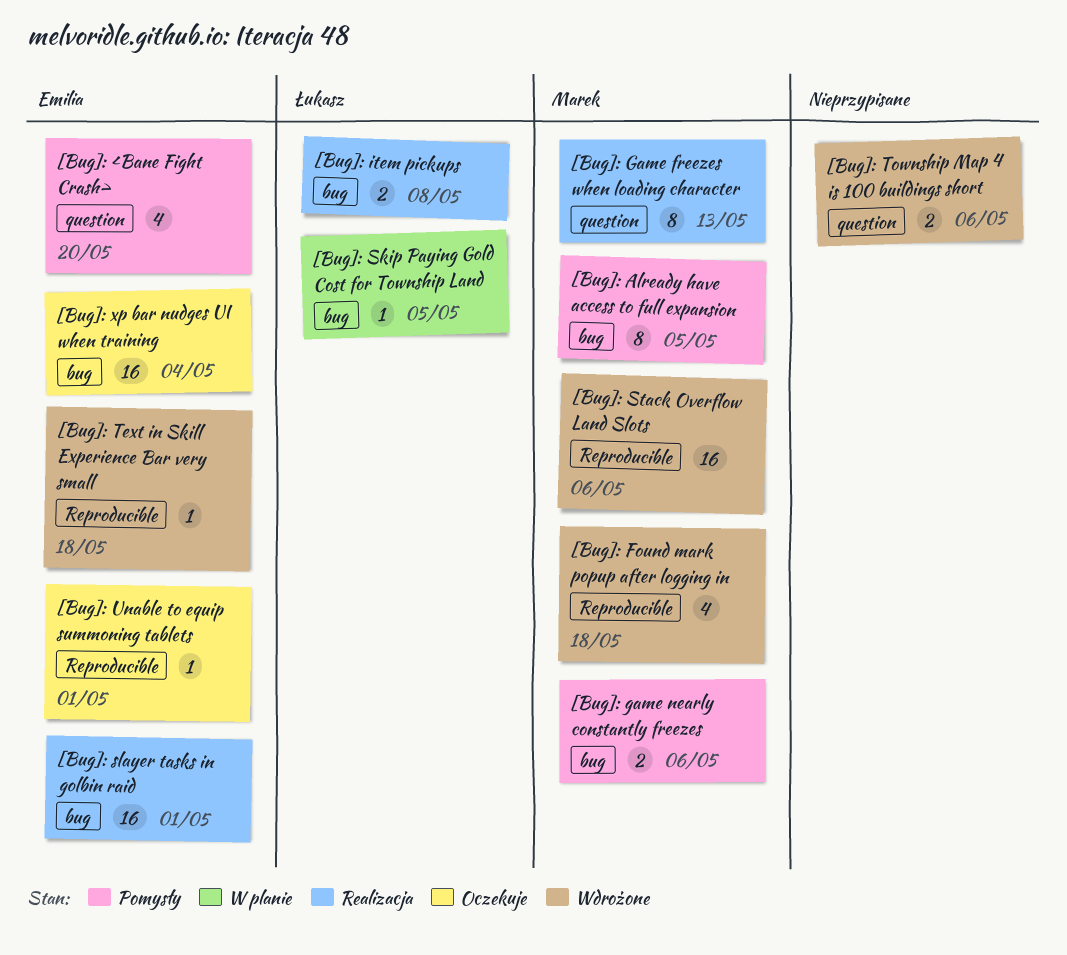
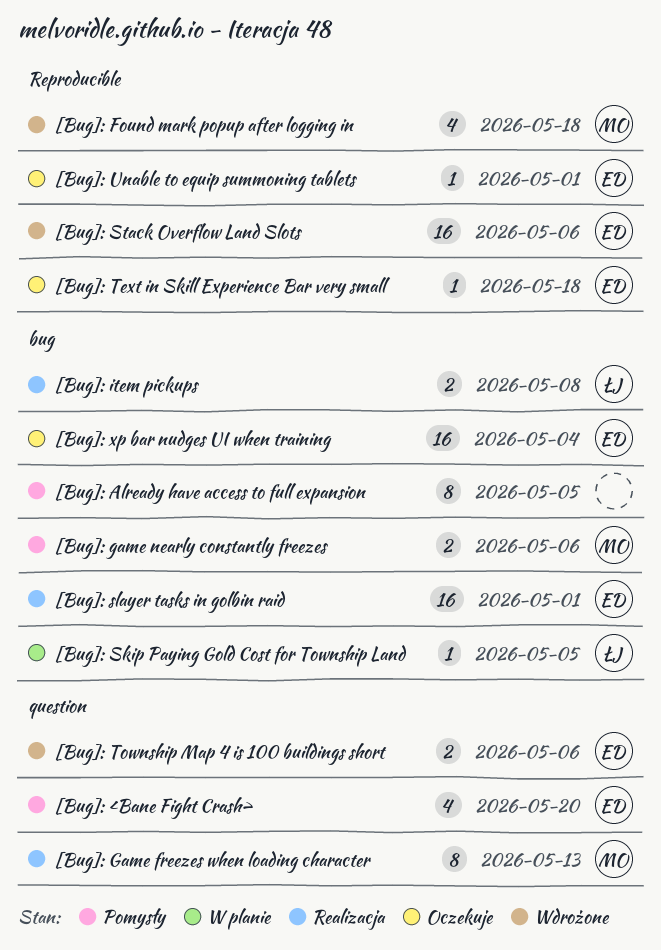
[Bug]: Already have access to full expansion, owner: Marek -> none
[Bug]: Stack Overflow Land Slots, owner: Marek -> Emilia
[Bug]: Text in Skill Experience Bar very small, status: Wdrożone -> Oczekuje
[Bug]: Township Map 4 is 100 buildings short, owner: none -> Emilia

